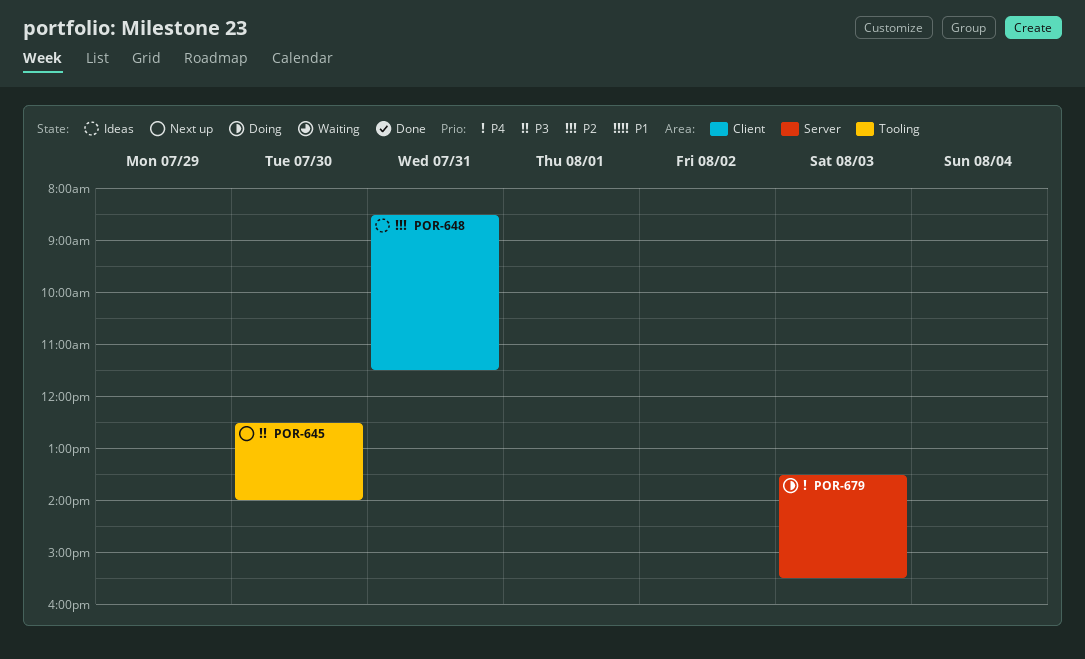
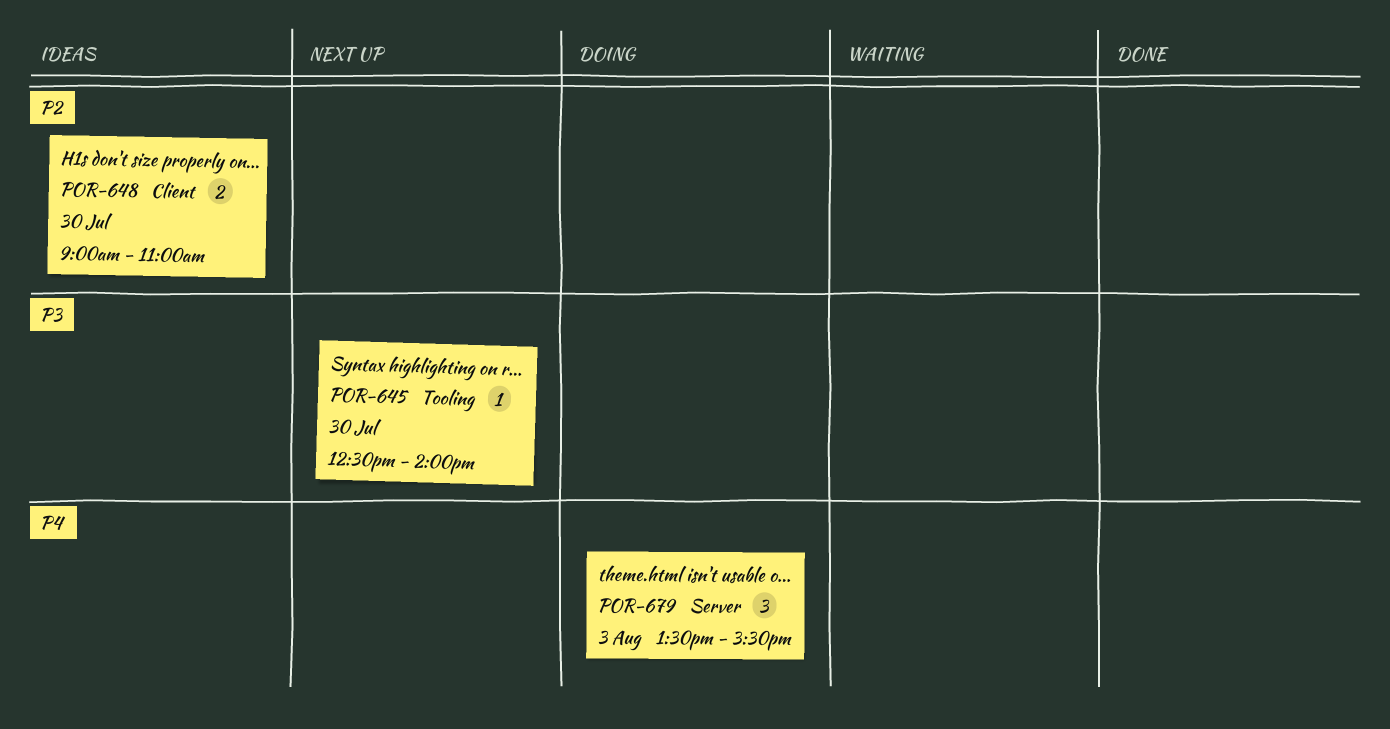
POR-648, day: Jul 31 -> Jul 30
POR-648, begins: 08:30 -> 09:00
POR-648, ends: 11:30 -> 11:00

